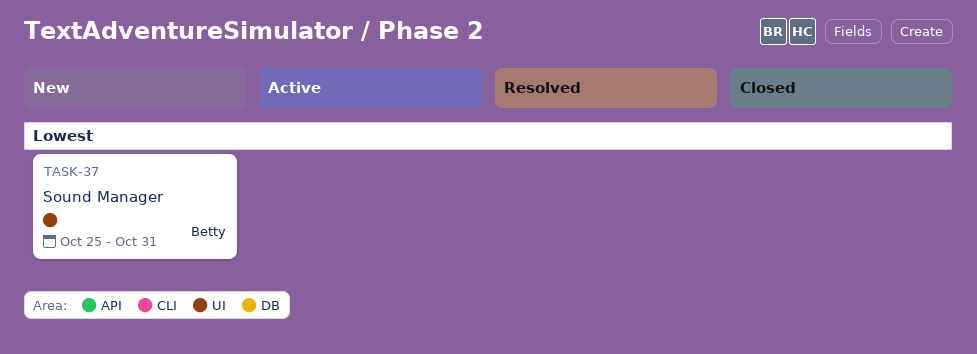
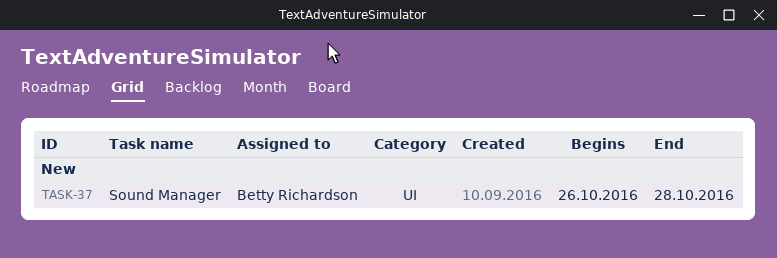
TASK-37, start: Oct 25 -> Oct 26
TASK-37, due: Oct 31 -> Oct 28

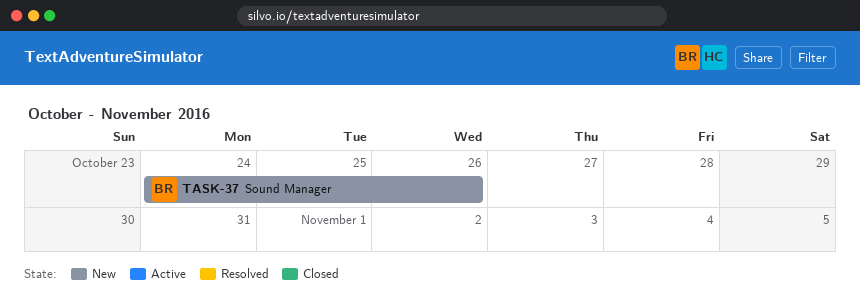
TASK-37, start: Oct 26 -> Oct 24
TASK-37, due: Oct 28 -> Oct 26

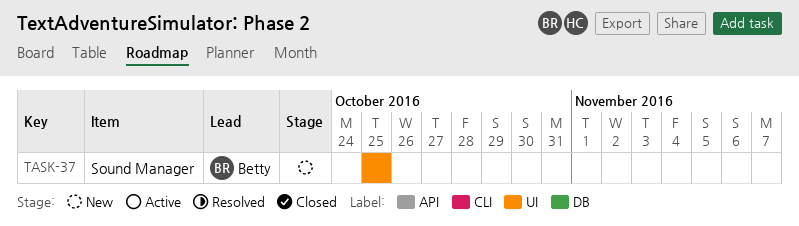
TASK-37, start: Oct 24 -> Oct 25
TASK-37, due: Oct 26 -> Oct 25

